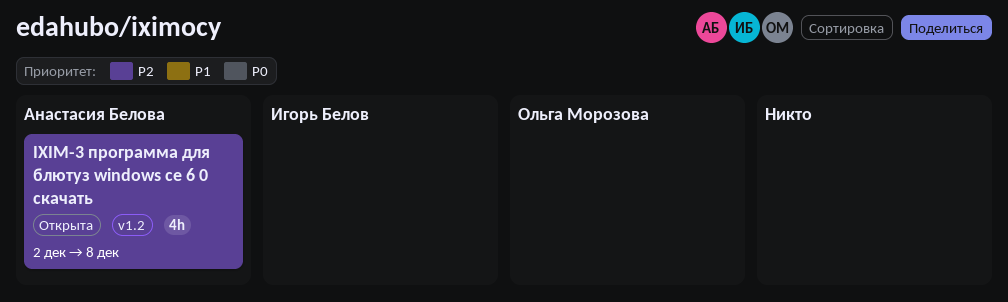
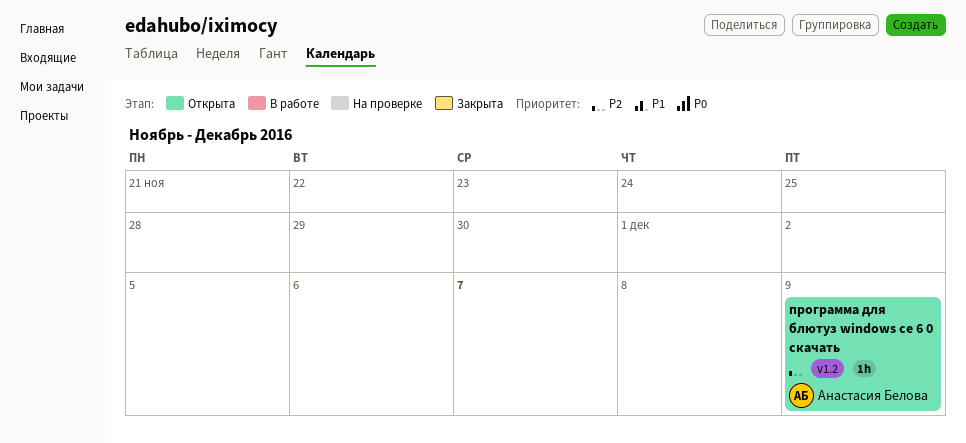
программа для блютуз windows ce 6 0 скачать, estimate: 4h -> 1h
программа для блютуз windows ce 6 0 скачать, due: Dec 8 -> Dec 9

